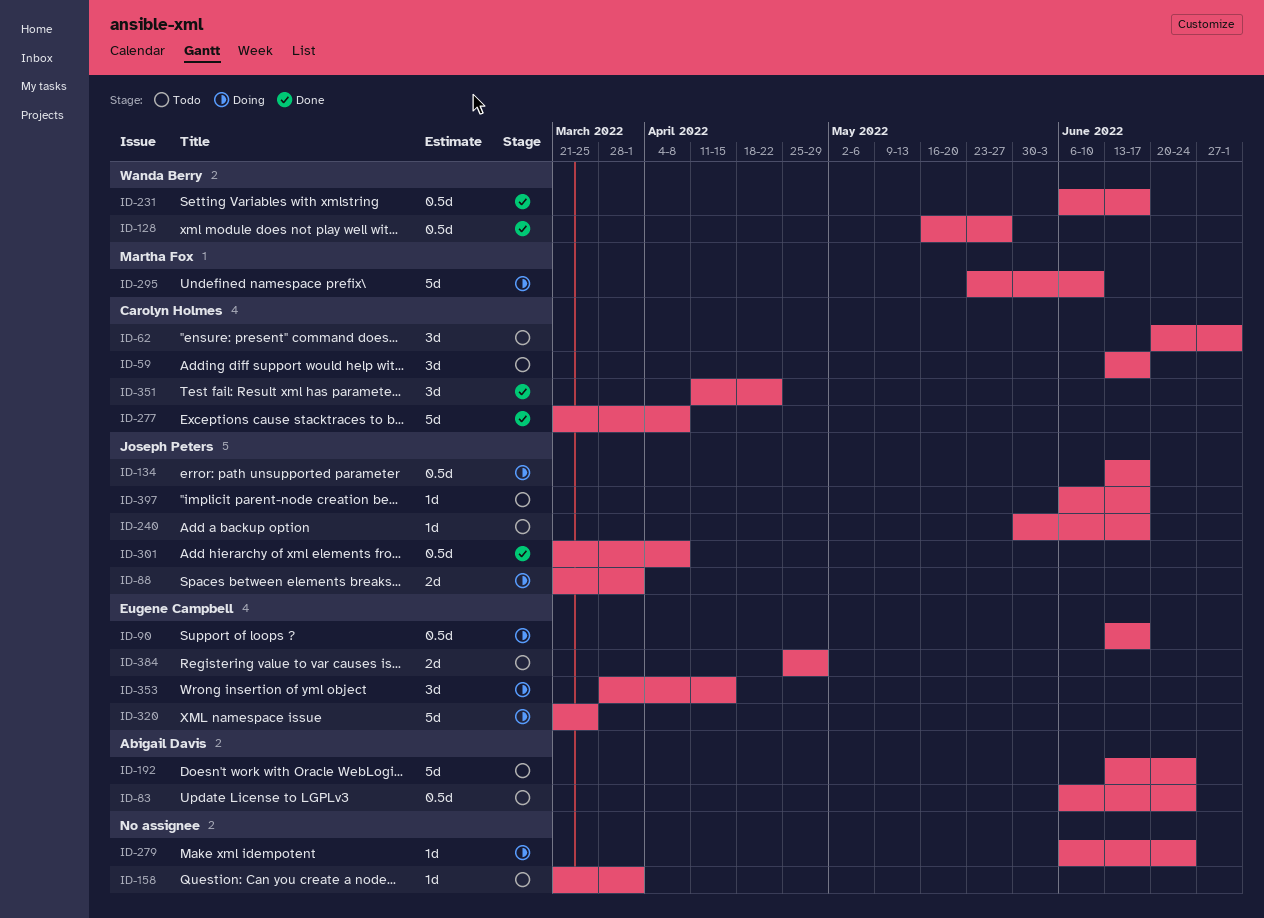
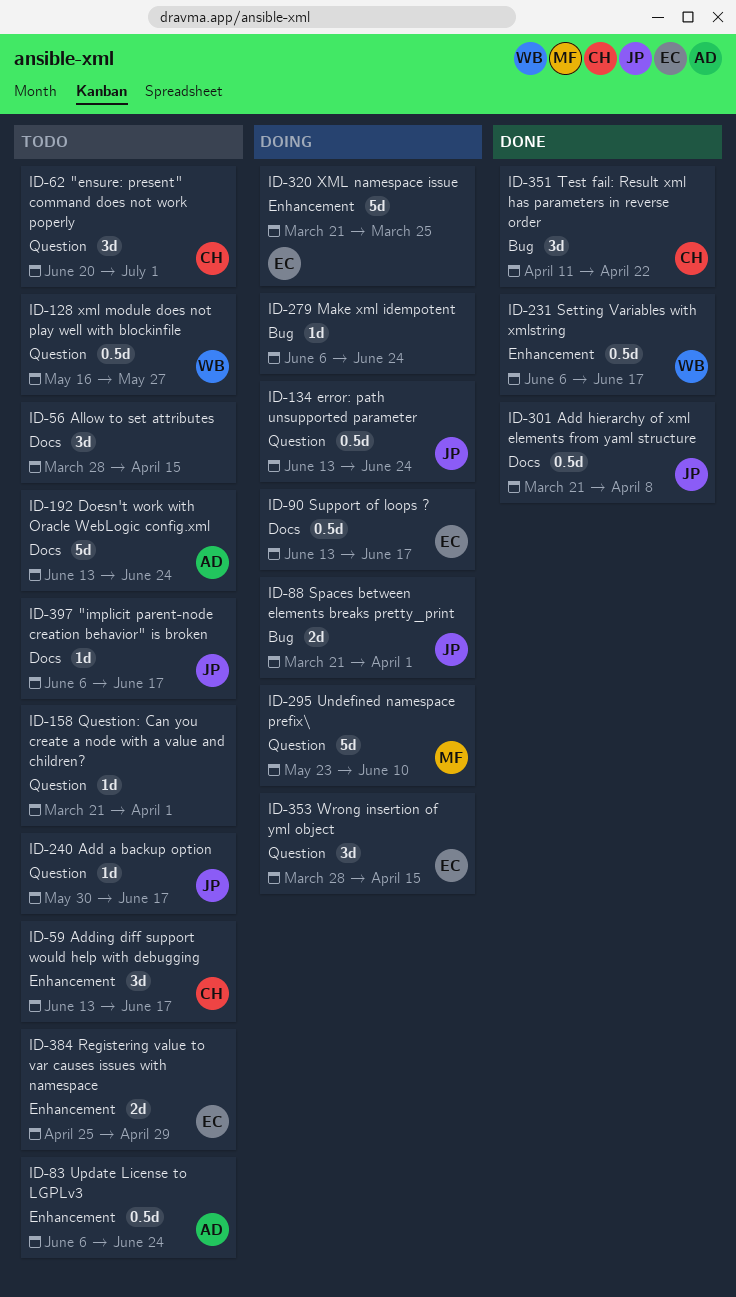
ID-56: none -> present
ID-128, status: Done -> Todo
ID-134, due: Jun 17 -> Jun 24
ID-277: present -> none

